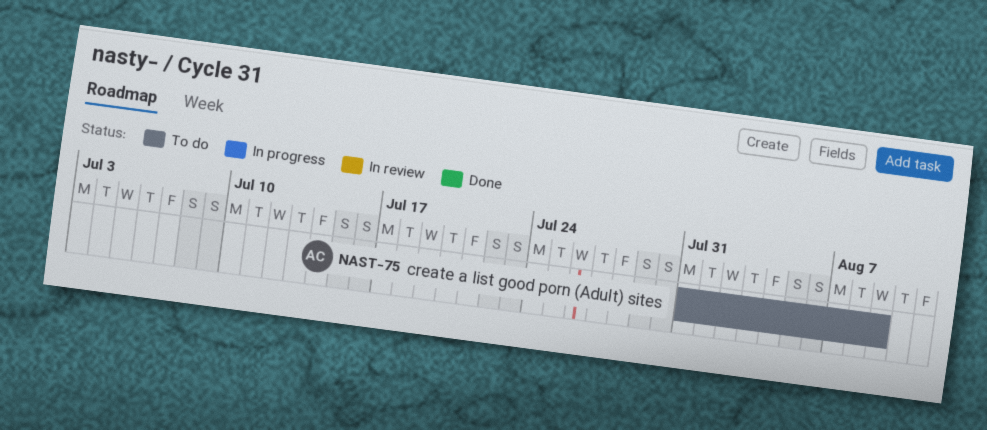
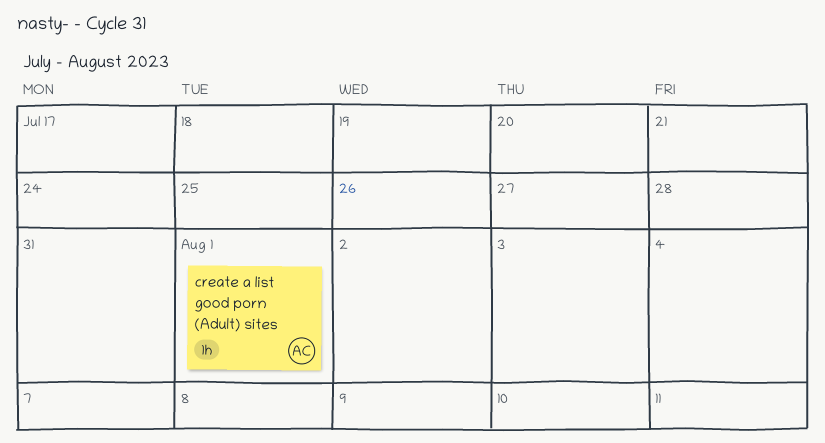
create a list good porn (Adult) sites, due: Aug 9 -> Aug 1

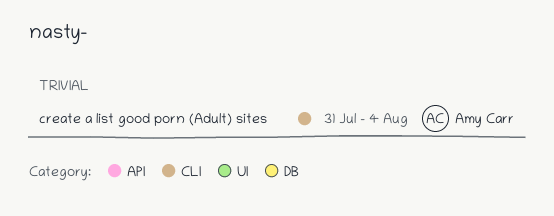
create a list good porn (Adult) sites, due: Aug 1 -> Aug 4

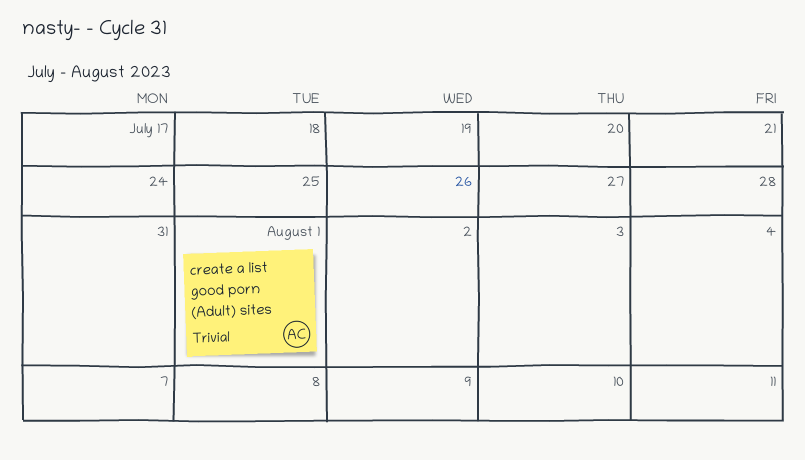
create a list good porn (Adult) sites, due: Aug 4 -> Aug 1

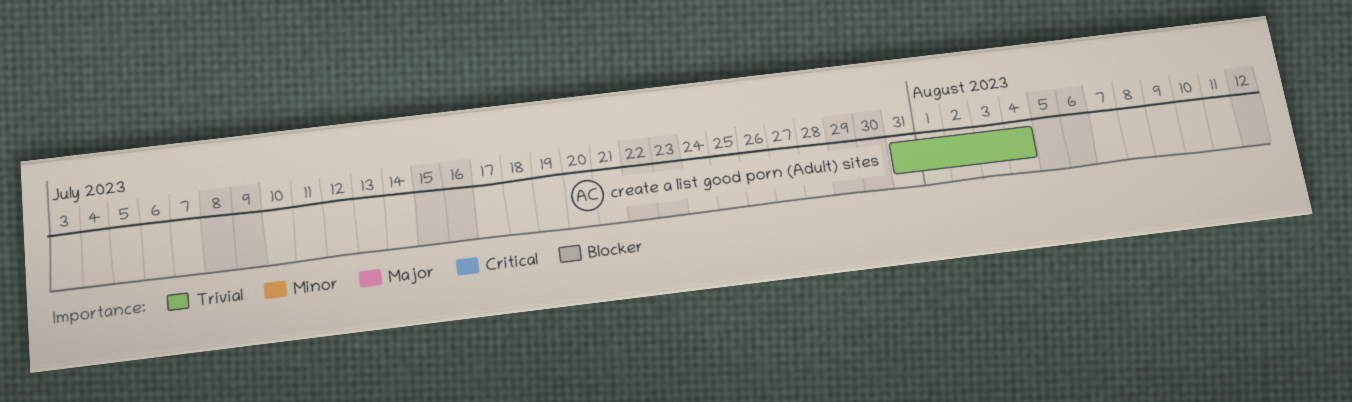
create a list good porn (Adult) sites, due: Aug 1 -> Aug 4

